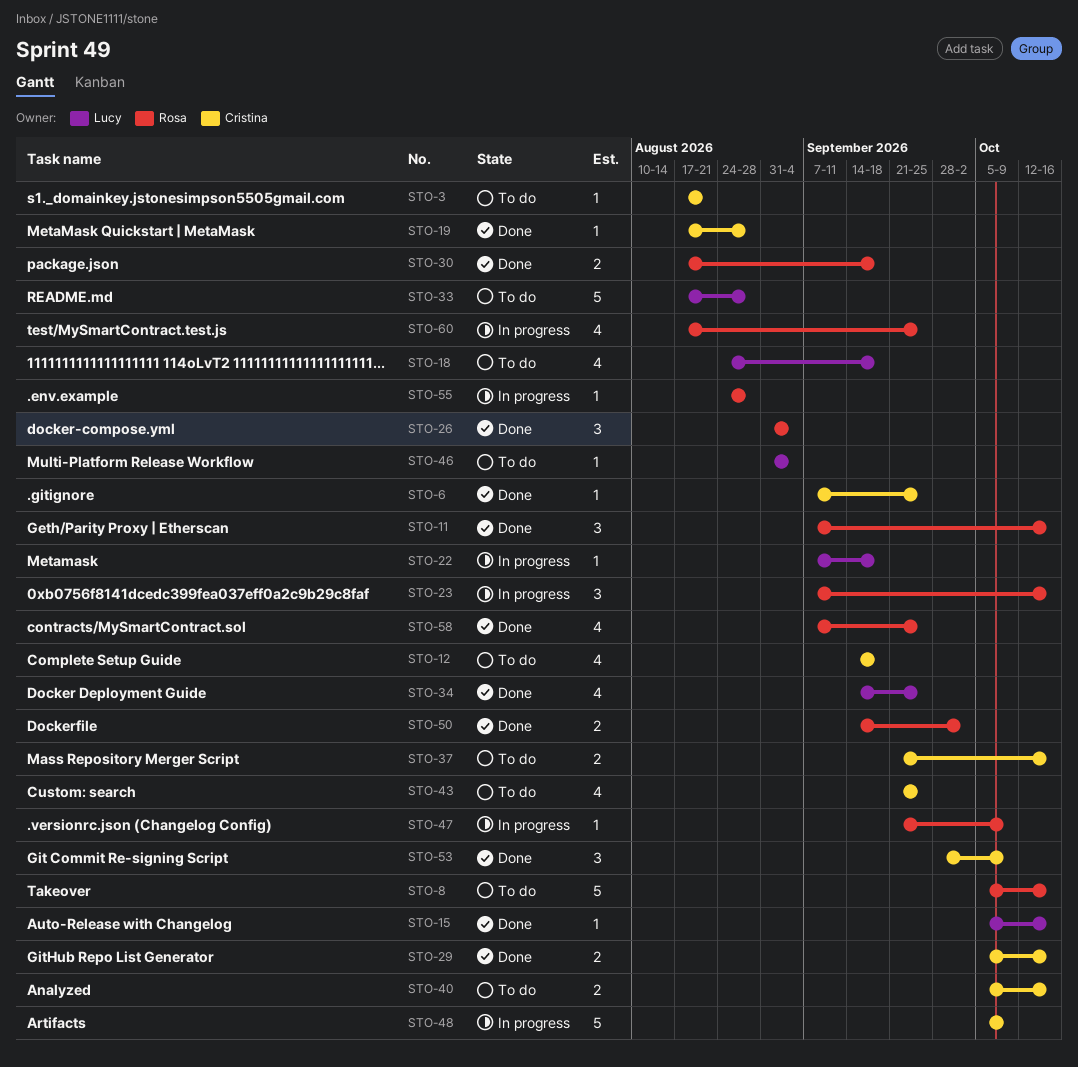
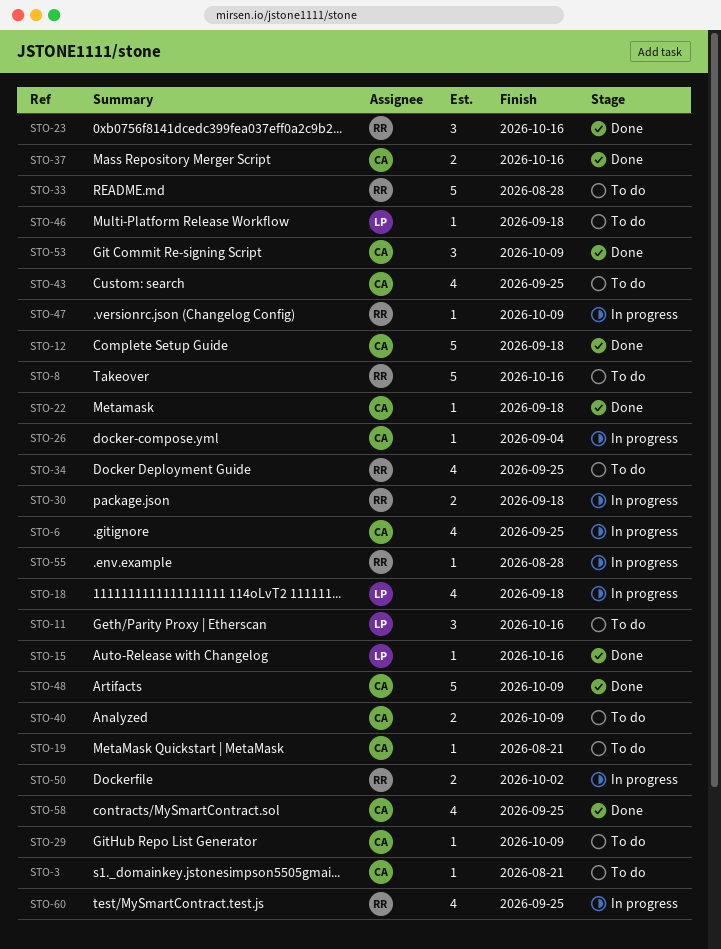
STO-6, status: Done -> In progress
STO-6, estimate: 1 -> 4
STO-11, status: Done -> To do
STO-11, owner: Rosa -> Lucy
STO-12, status: To do -> Done
STO-12, estimate: 4 -> 5
STO-18, status: To do -> In progress
STO-19, status: Done -> To do
STO-19, due: Aug 28 -> Aug 21
STO-22, status: In progress -> Done
STO-22, owner: Lucy -> Cristina
STO-23, status: In progress -> Done
STO-26, status: Done -> In progress
STO-26, owner: Rosa -> Cristina
STO-26, estimate: 3 -> 1
STO-29, status: Done -> To do
STO-29, estimate: 2 -> 1
STO-29, due: Oct 16 -> Oct 9
STO-30, status: Done -> In progress
STO-33, owner: Lucy -> Rosa
STO-34, status: Done -> To do
STO-34, owner: Lucy -> Rosa
STO-37, status: To do -> Done
STO-40, due: Oct 16 -> Oct 9
STO-46, due: Sep 4 -> Sep 18
STO-48, status: In progress -> Done
STO-50, status: Done -> In progress
STO-58, owner: Rosa -> Cristina

